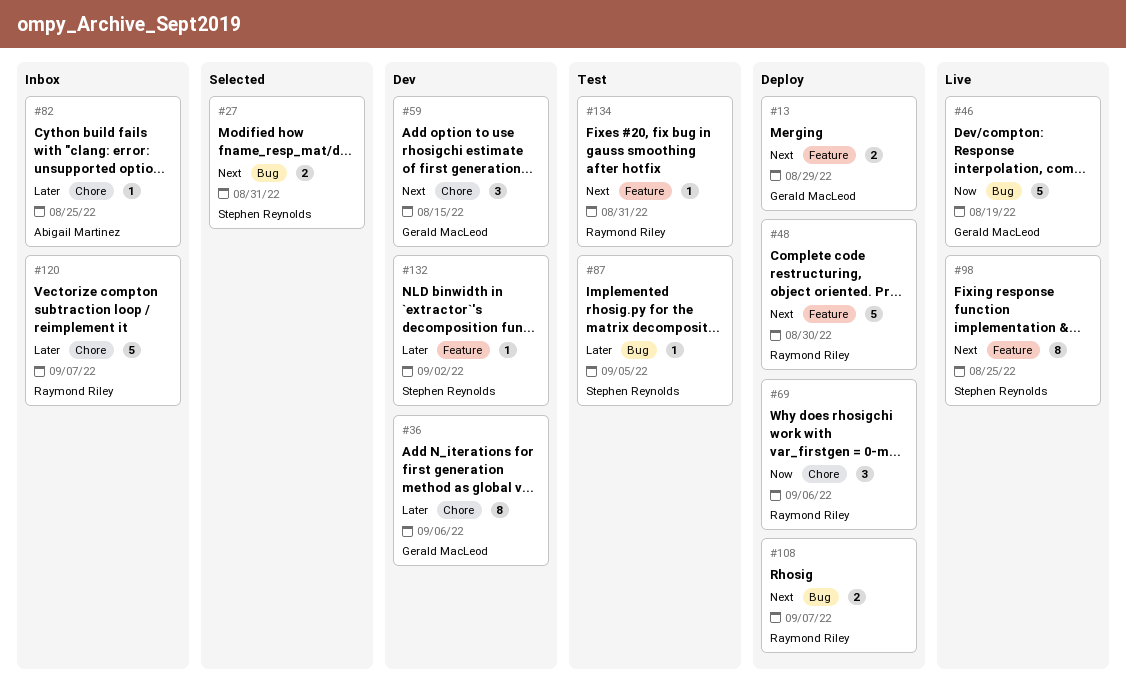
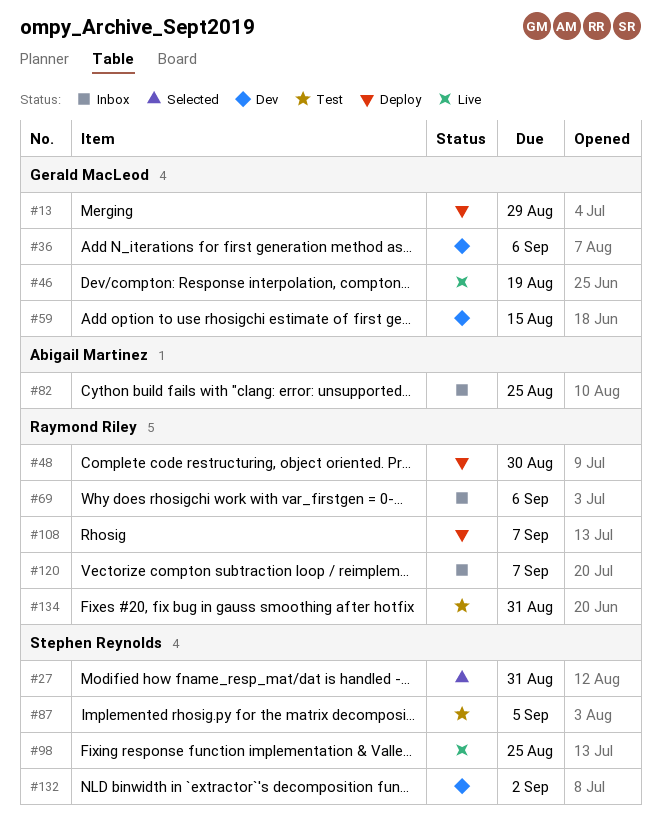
#69, status: Deploy -> Inbox

